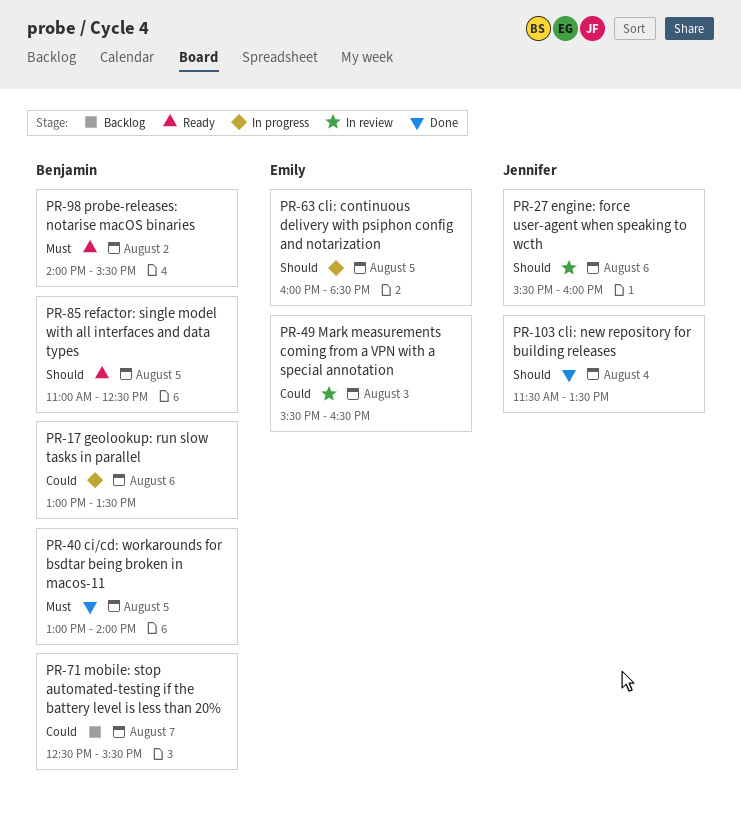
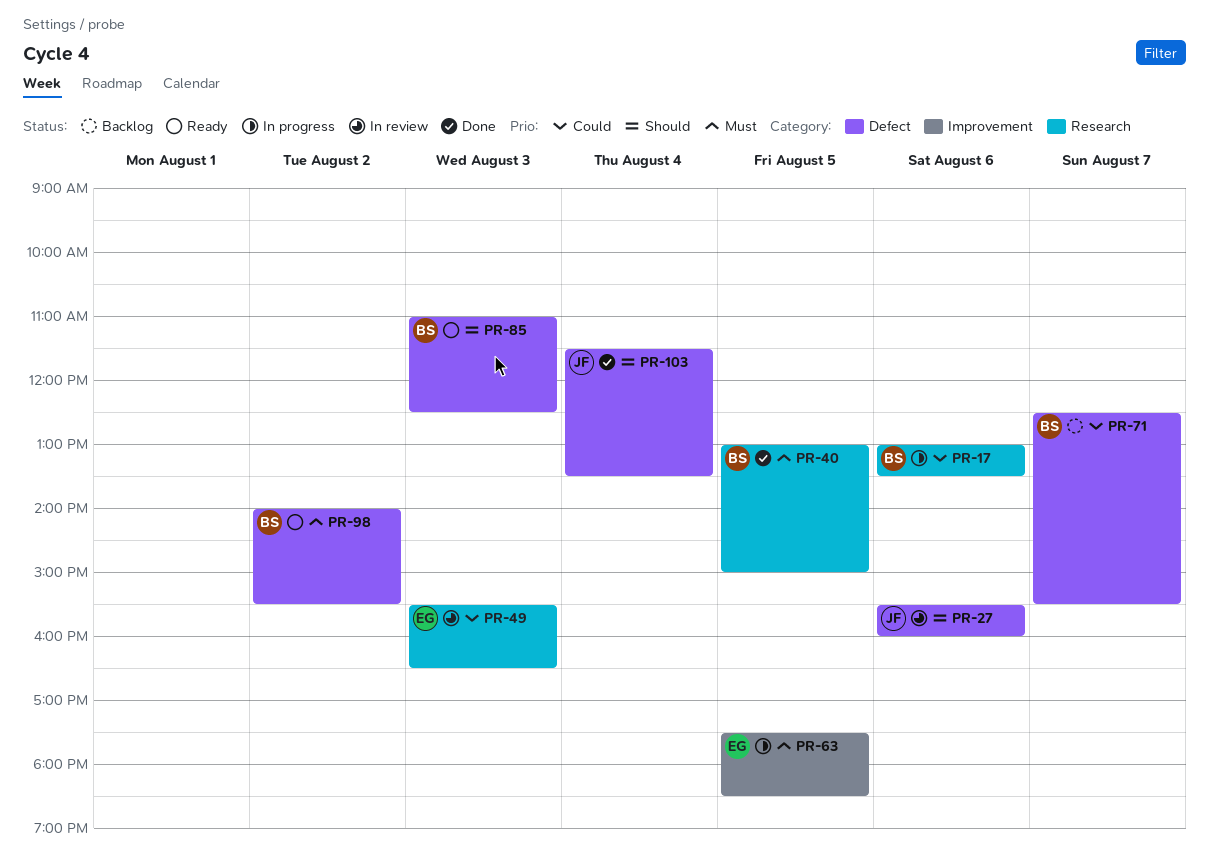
PR-40, ends: 14:00 -> 15:00
PR-63, priority: Should -> Must
PR-63, begins: 16:00 -> 17:30
PR-85, day: Aug 5 -> Aug 3

